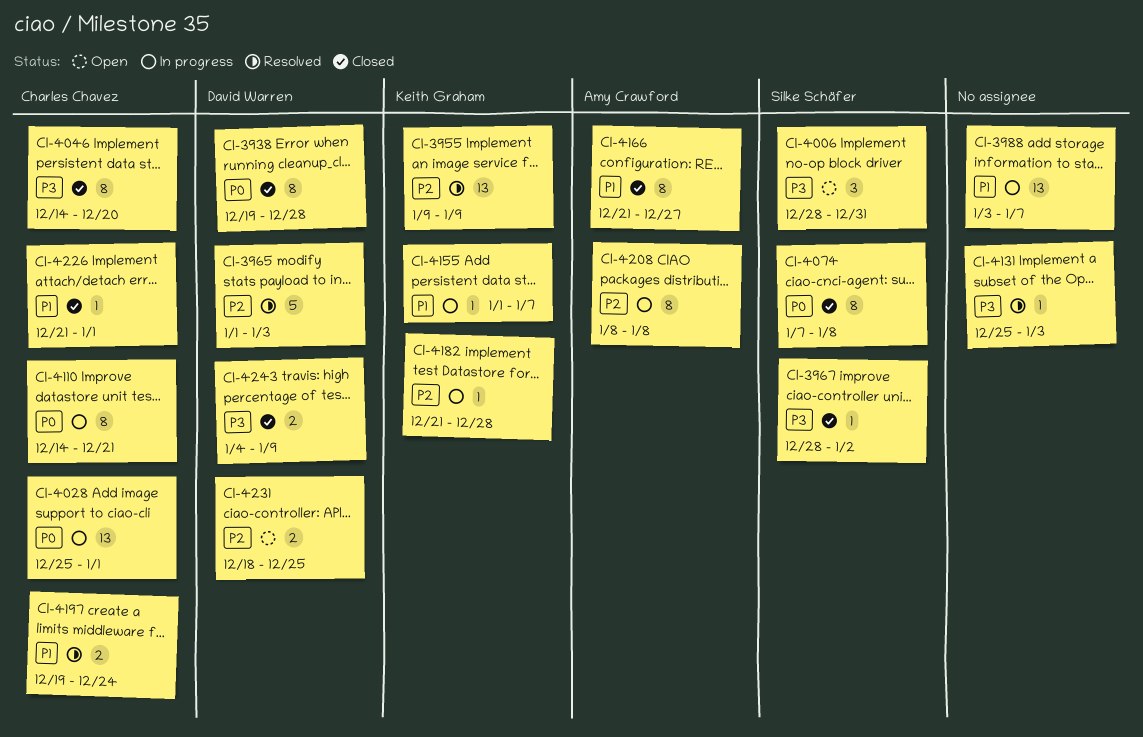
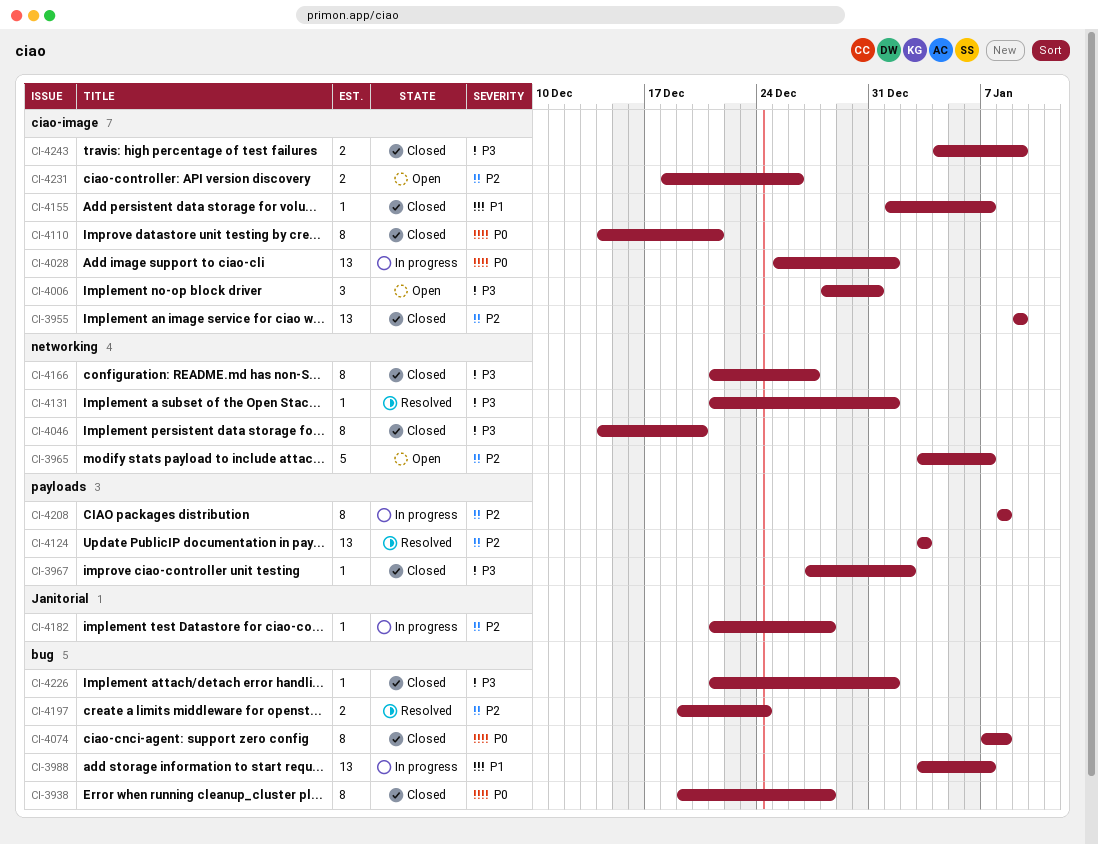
CI-3955, status: Resolved -> Closed
CI-3965, status: Resolved -> Open
CI-3965, start: Jan 1 -> Jan 3
CI-3965, due: Jan 3 -> Jan 7
CI-3967, start: Dec 28 -> Dec 27
CI-4110, status: In progress -> Closed
CI-4124: none -> present
CI-4131, start: Dec 25 -> Dec 21
CI-4131, due: Jan 3 -> Jan 1
CI-4155, status: In progress -> Closed
CI-4166, priority: P1 -> P3
CI-4197, priority: P1 -> P2
CI-4226, priority: P1 -> P3
CI-4231, due: Dec 25 -> Dec 26

